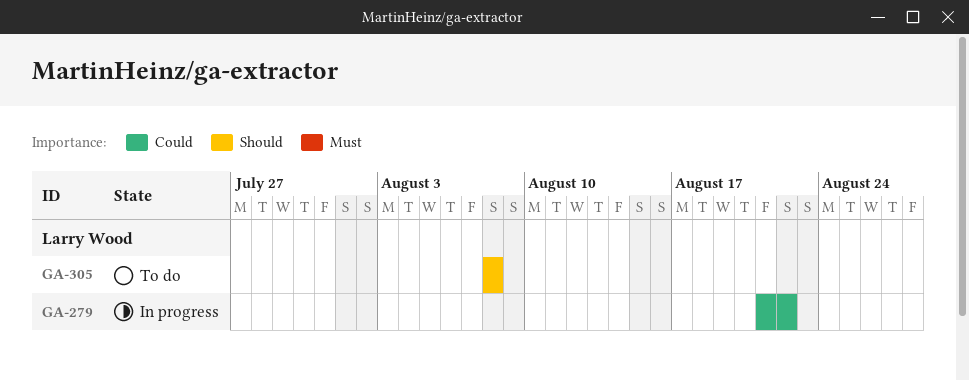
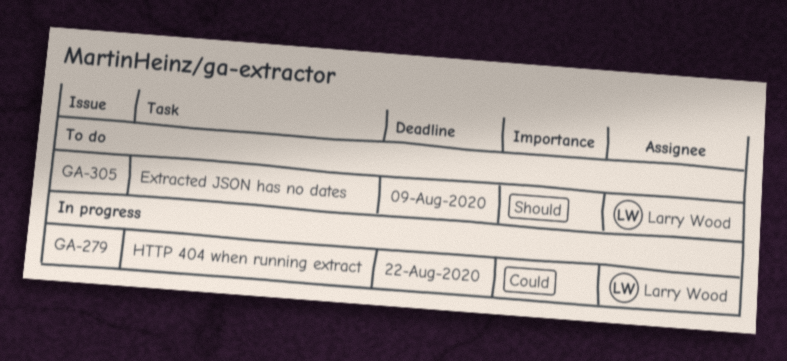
GA-305, due: Aug 8 -> Aug 9

